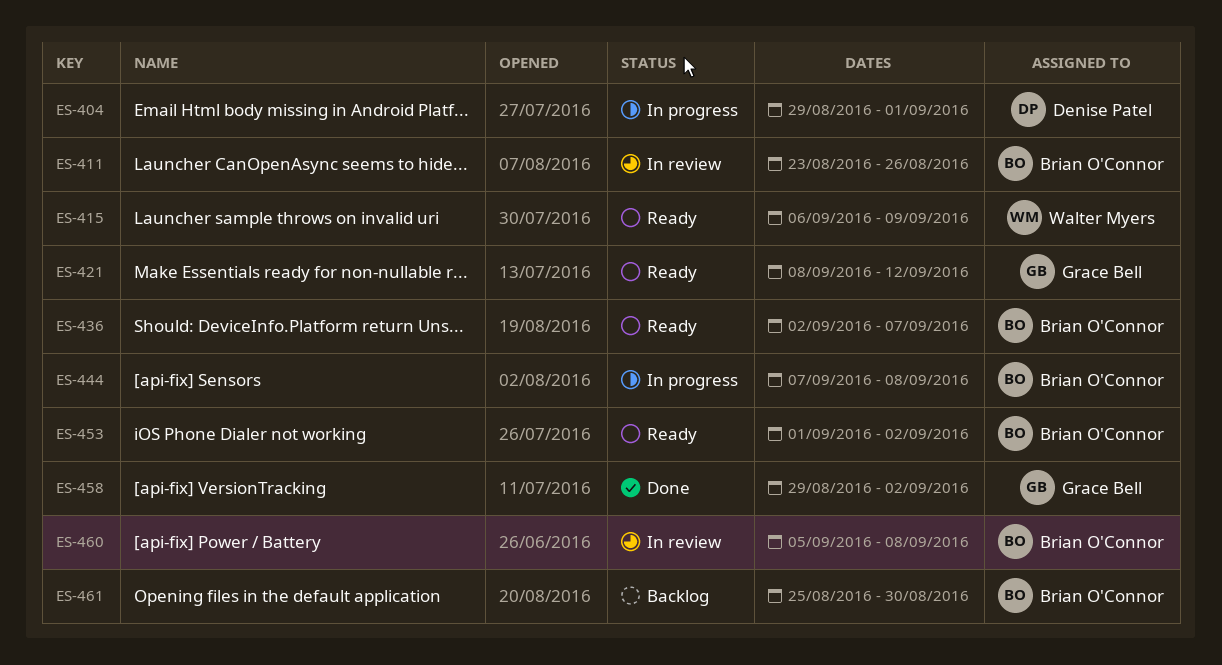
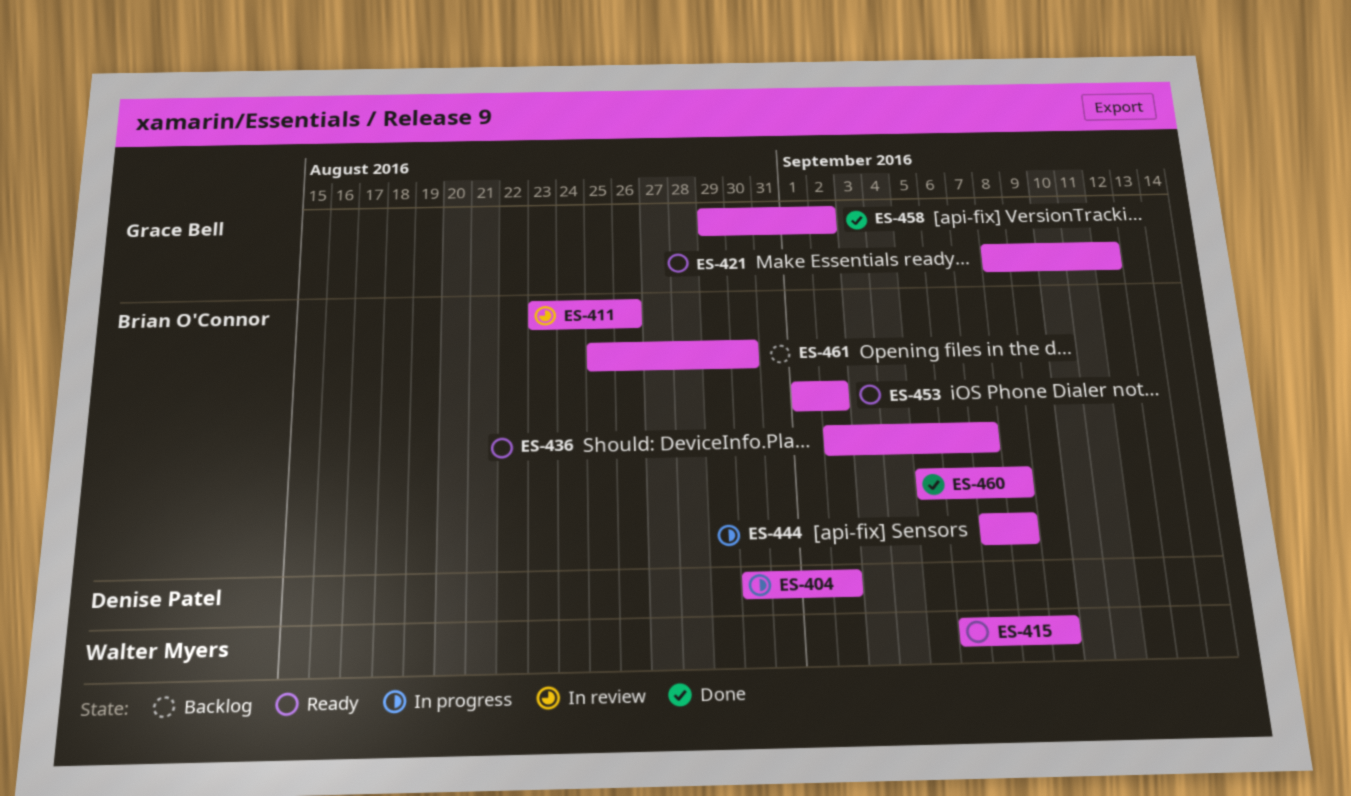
ES-404, start: Aug 29 -> Aug 30
ES-404, due: Sep 1 -> Sep 2
ES-460, status: In review -> Done

